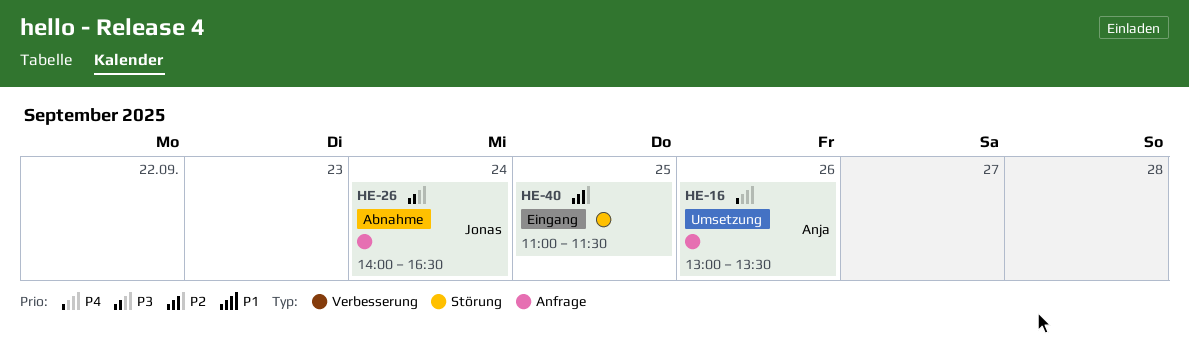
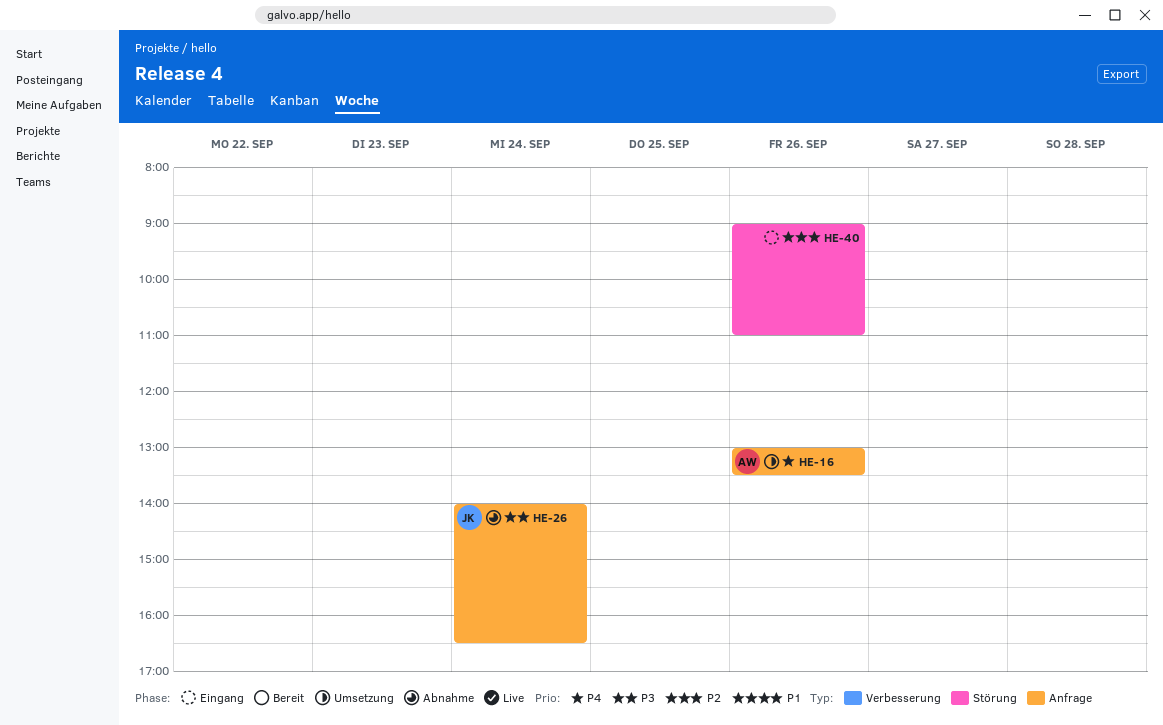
HE-40, day: Sep 25 -> Sep 26
HE-40, begins: 11:00 -> 09:00
HE-40, ends: 11:30 -> 11:00

